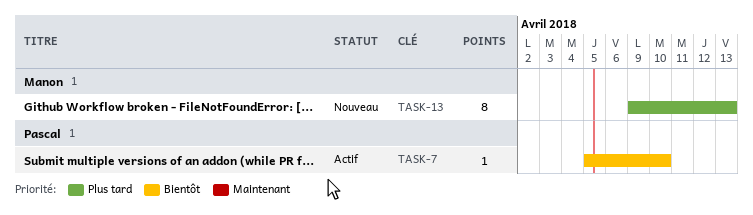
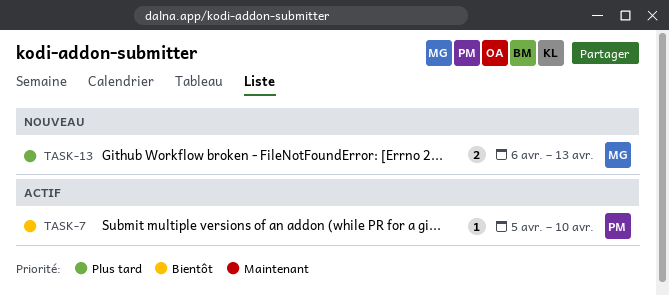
TASK-13, estimate: 8 -> 2
TASK-13, start: Apr 9 -> Apr 6

